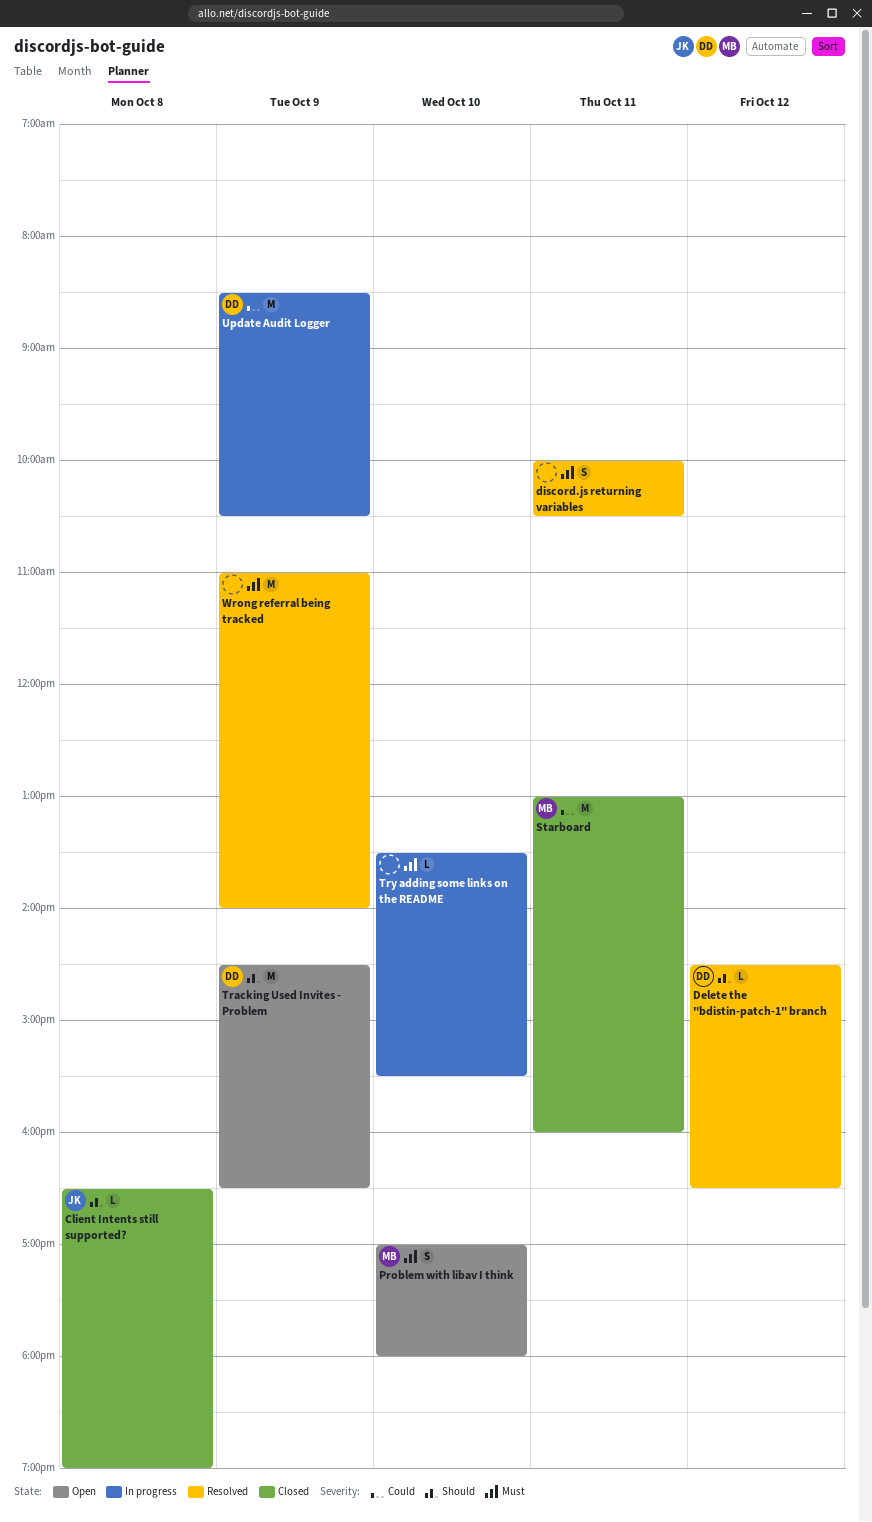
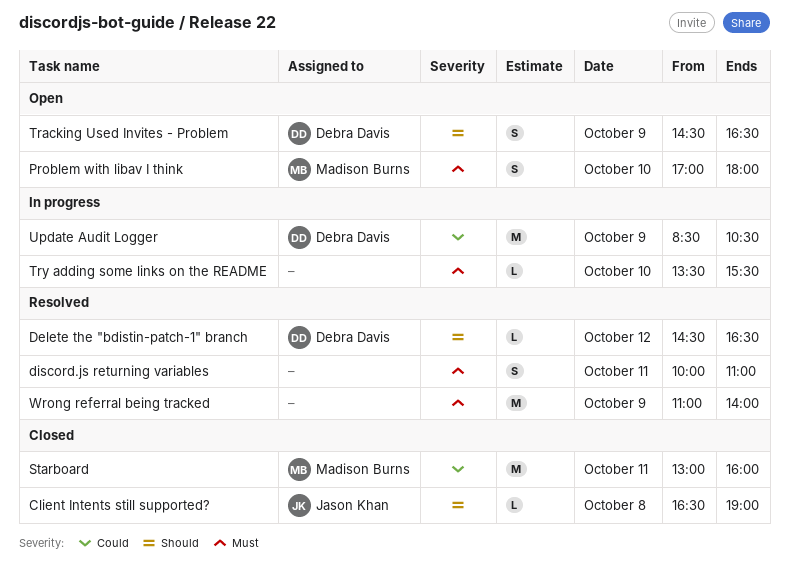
discord.js returning variables, ends: 10:30 -> 11:00
Tracking Used Invites - Problem, estimate: M -> S

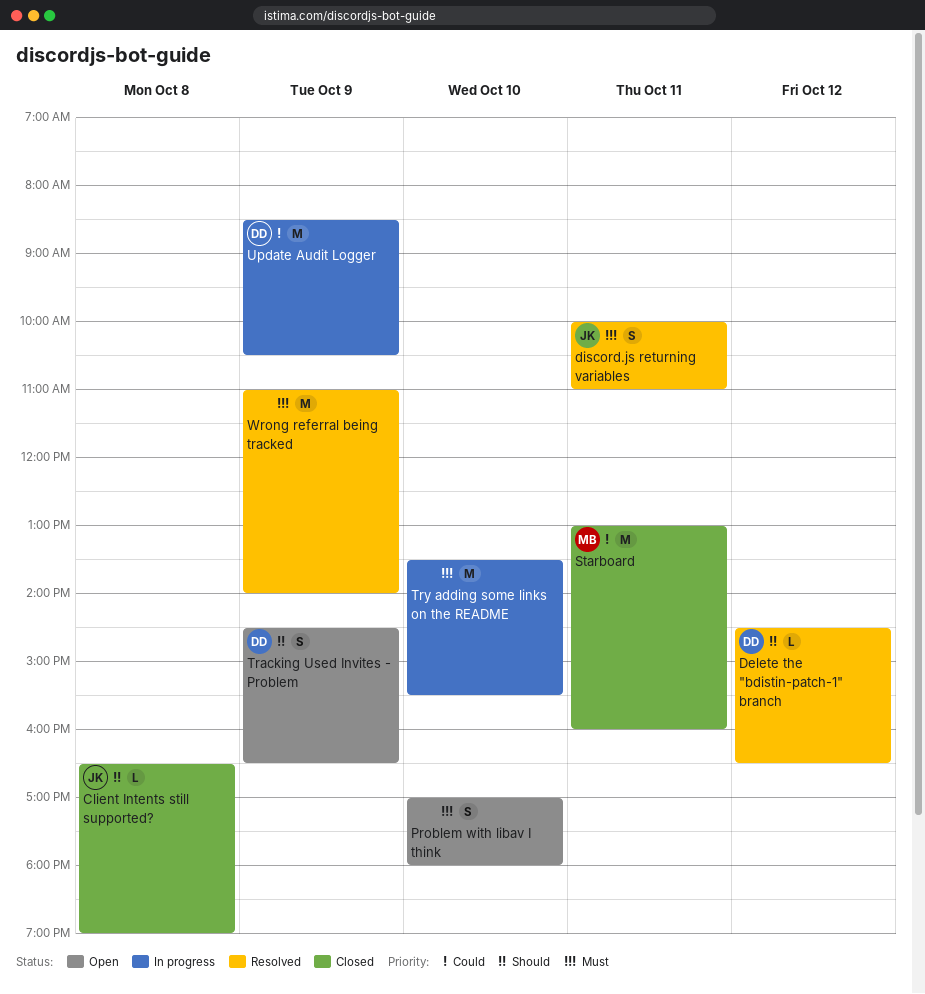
discord.js returning variables, owner: none -> Jason Khan
Problem with libav I think, owner: Madison Burns -> none
Try adding some links on the README, estimate: L -> M

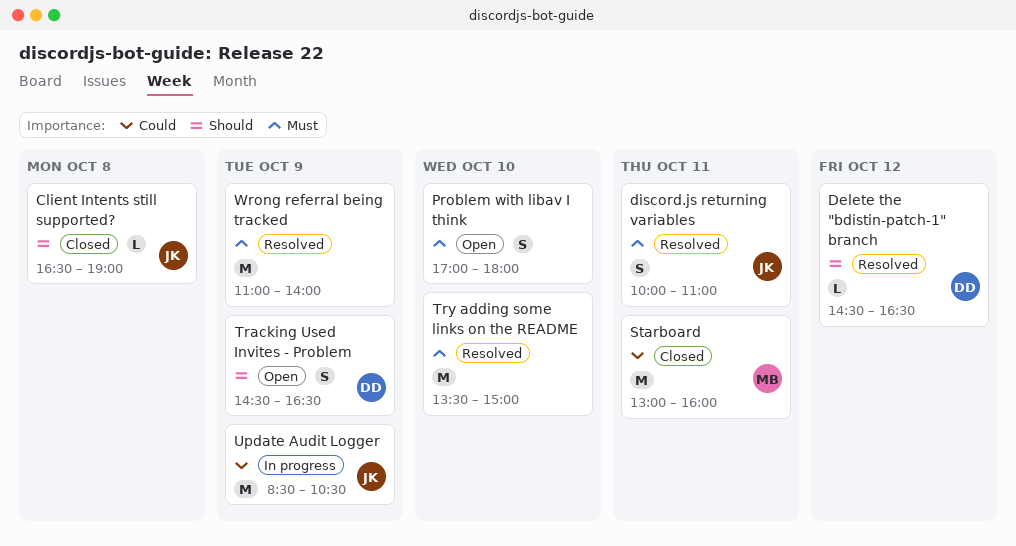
Try adding some links on the README, status: In progress -> Resolved
Try adding some links on the README, ends: 15:30 -> 15:00
Update Audit Logger, owner: DD -> JK

